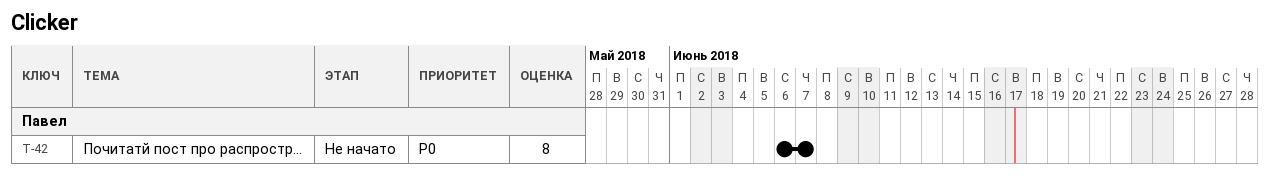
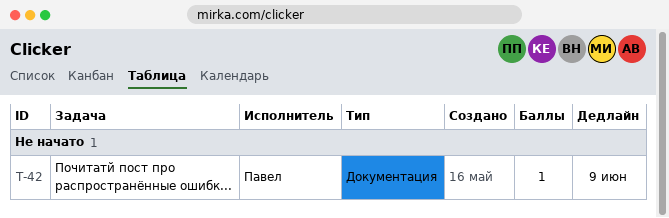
T-42, estimate: 8 -> 1
T-42, due: Jun 7 -> Jun 9

